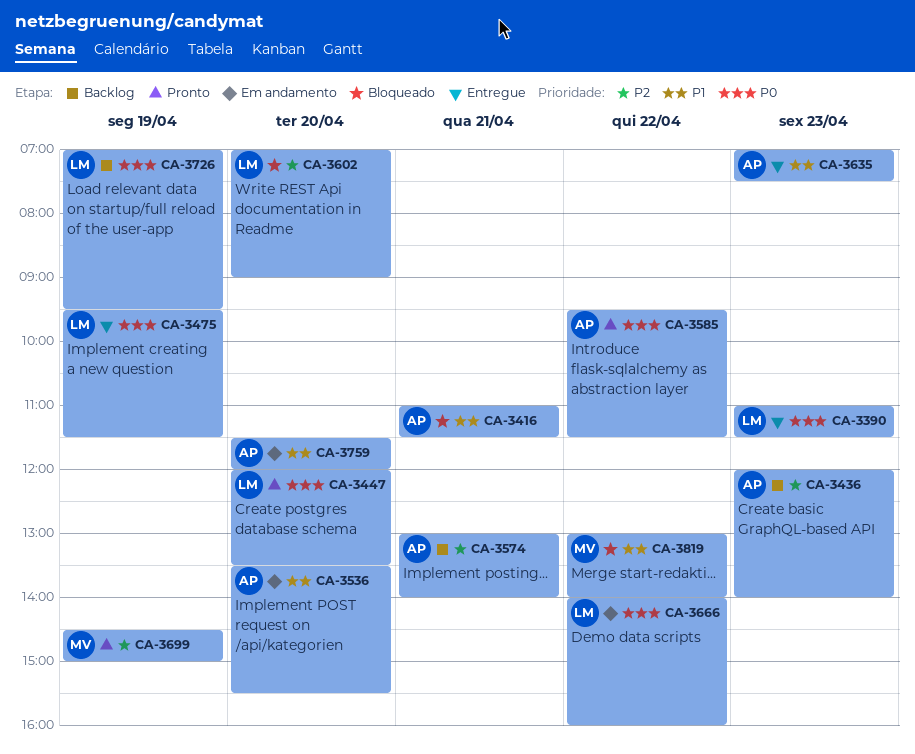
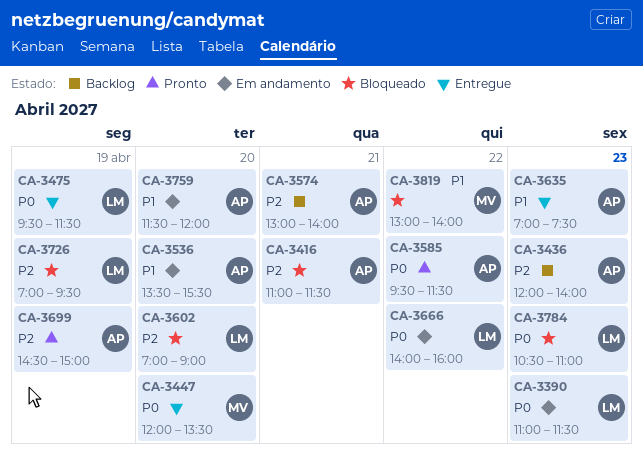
CA-3390, status: Entregue -> Em andamento
CA-3416, priority: P1 -> P2
CA-3447, status: Pronto -> Entregue
CA-3447, owner: LM -> MV
CA-3699, owner: MV -> AP
CA-3726, status: Backlog -> Bloqueado
CA-3726, priority: P0 -> P2
CA-3784: none -> present

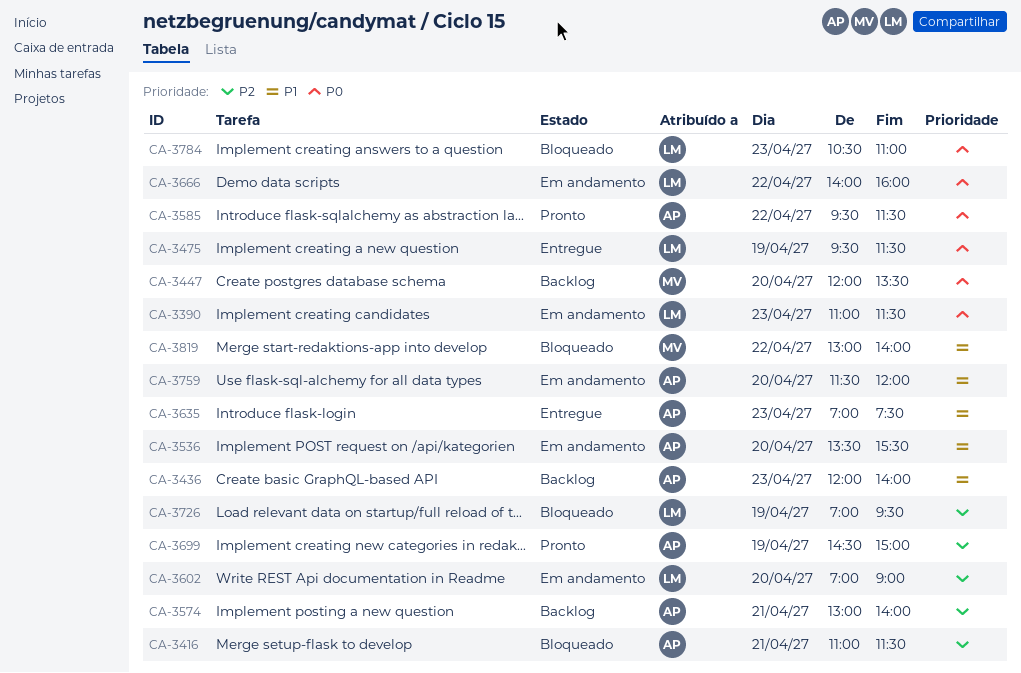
CA-3436, priority: P2 -> P1
CA-3447, status: Entregue -> Backlog
CA-3602, status: Bloqueado -> Em andamento

